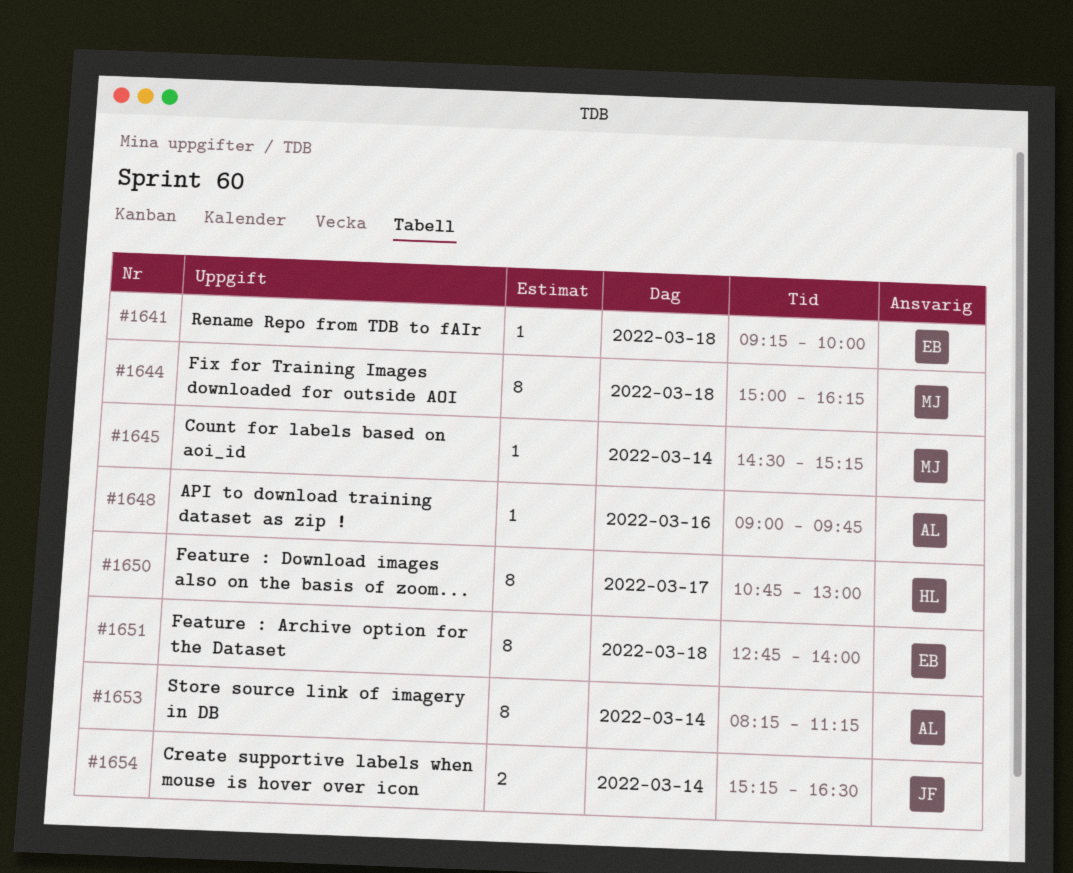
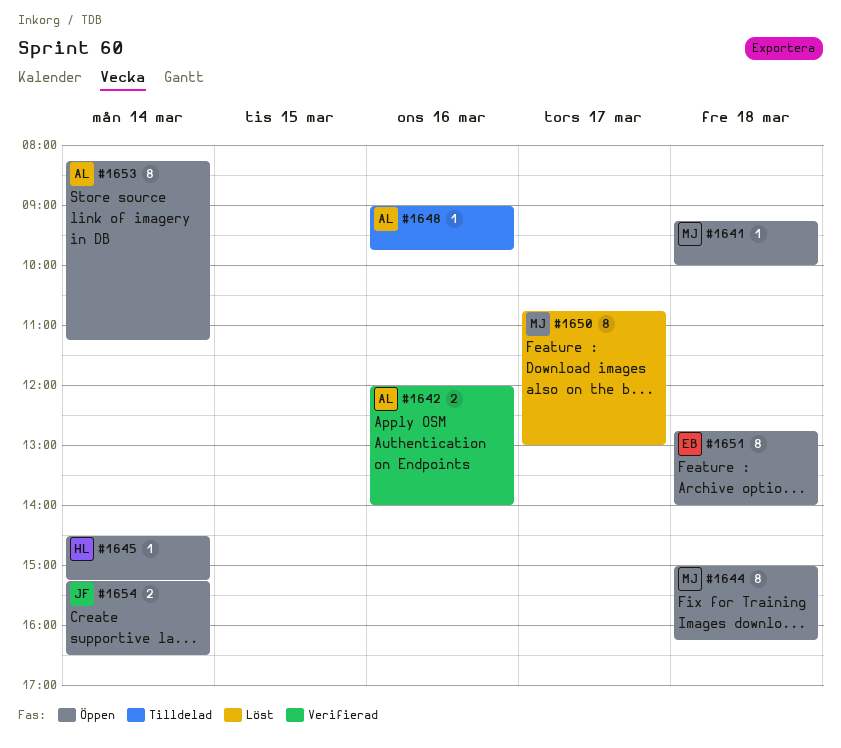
#1641, owner: EB -> MJ
#1642: none -> present
#1645, owner: MJ -> HL
#1650, owner: HL -> MJ

